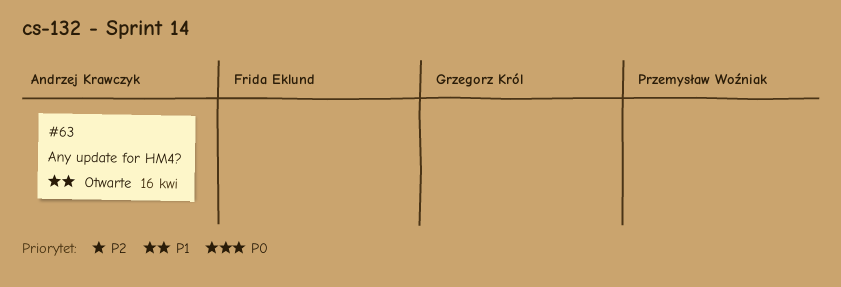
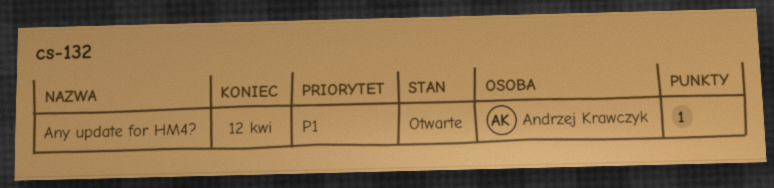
Any update for HM4?, due: Apr 16 -> Apr 12

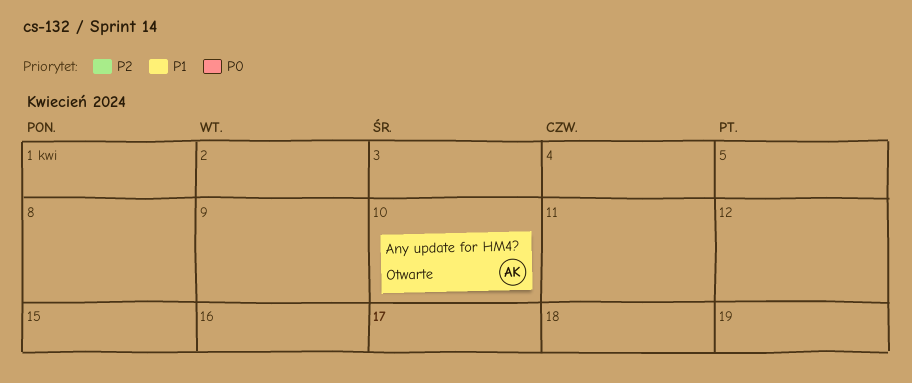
Any update for HM4?, due: Apr 12 -> Apr 10

